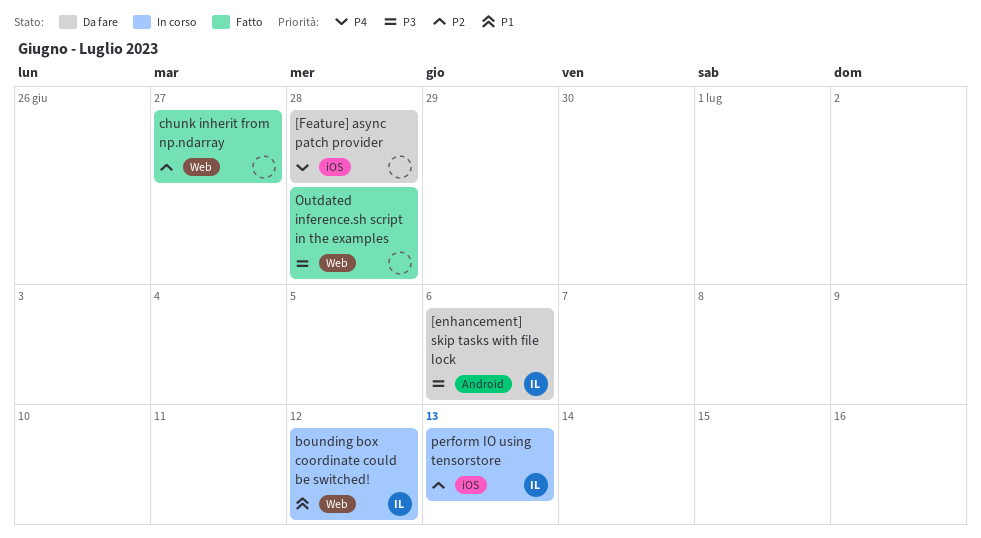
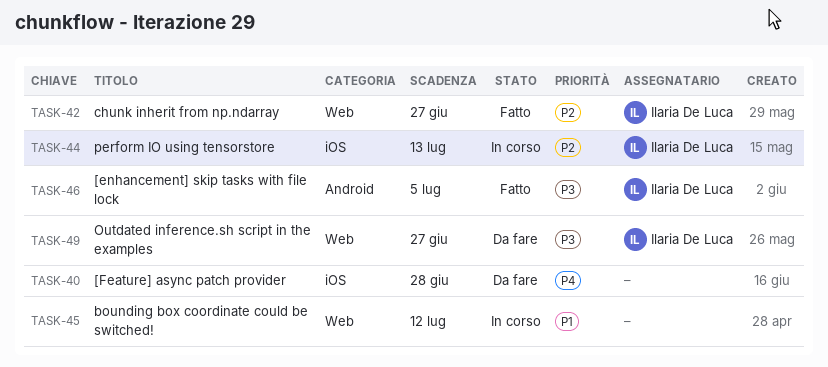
[enhancement] skip tasks with file lock, status: Da fare -> Fatto
[enhancement] skip tasks with file lock, due: Jul 6 -> Jul 5
bounding box coordinate could be switched!, owner: Ilaria De Luca -> none
chunk inherit from np.ndarray, owner: none -> Ilaria De Luca
Outdated inference.sh script in the examples, status: Fatto -> Da fare
Outdated inference.sh script in the examples, owner: none -> Ilaria De Luca
Outdated inference.sh script in the examples, due: Jun 28 -> Jun 27

